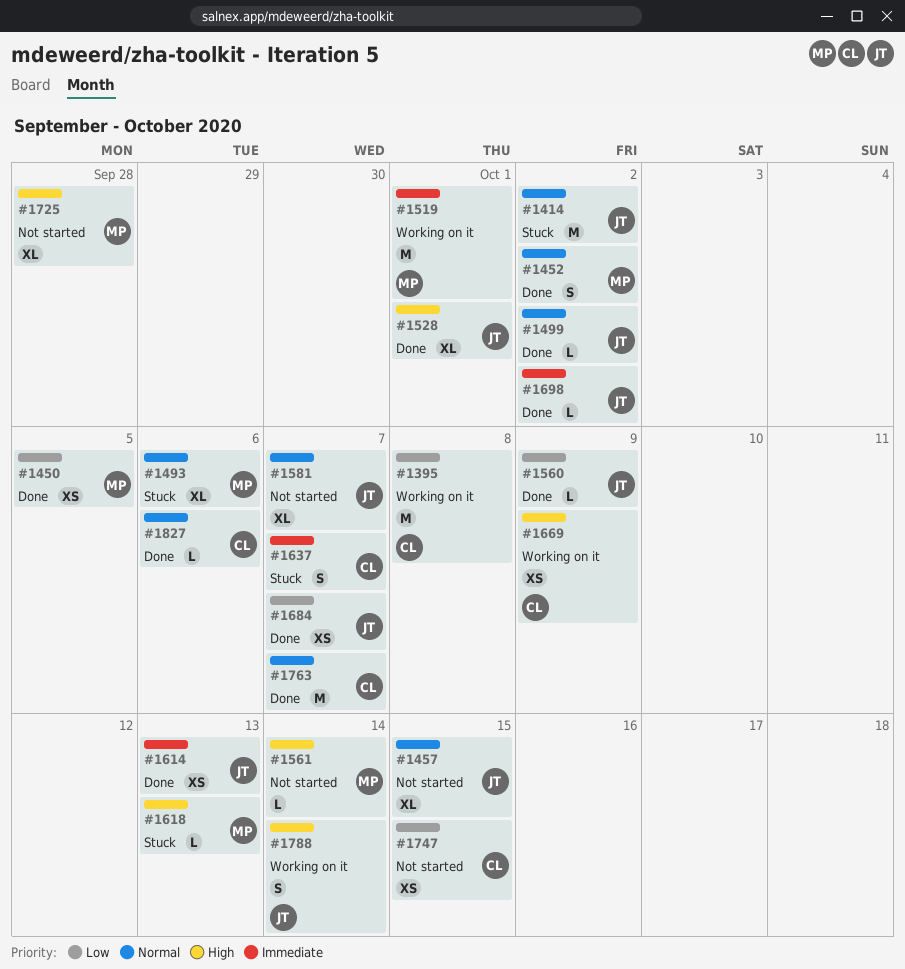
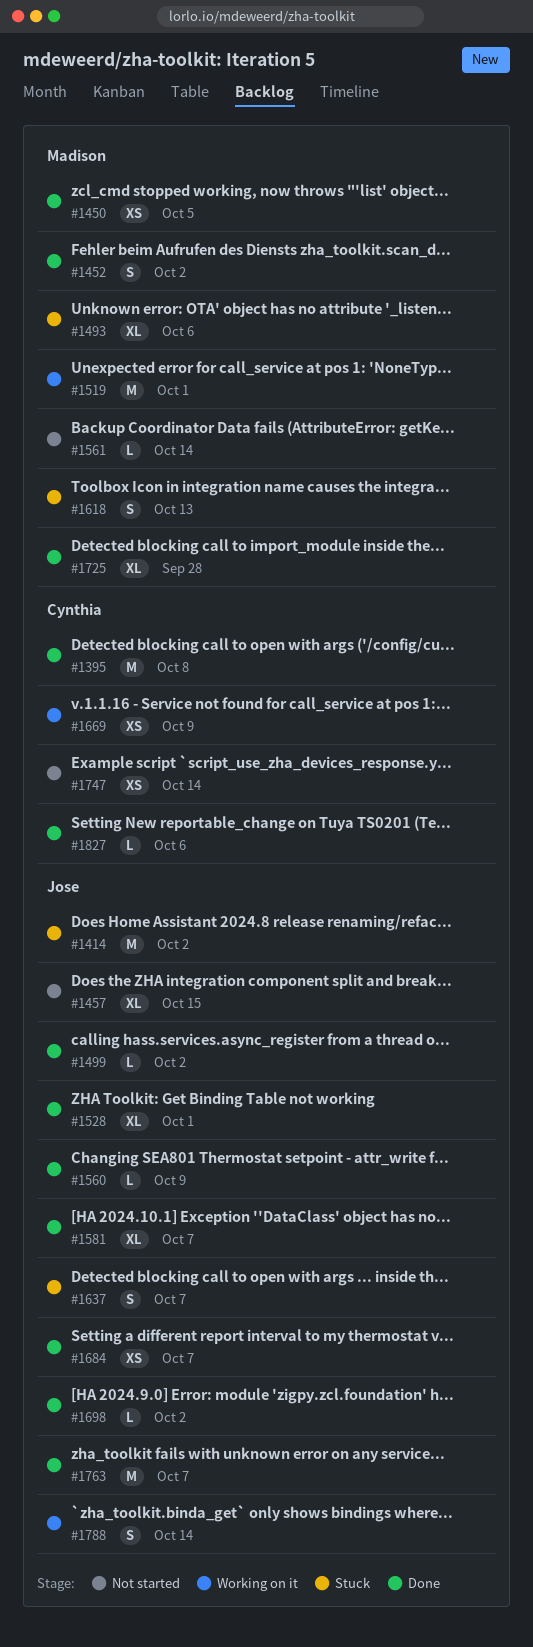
#1395, status: Working on it -> Done
#1581, status: Not started -> Done
#1614: present -> none
#1618, estimate: L -> S
#1637, owner: Cynthia -> Jose
#1725, status: Not started -> Done
#1747, due: Oct 15 -> Oct 14
#1763, owner: Cynthia -> Jose

